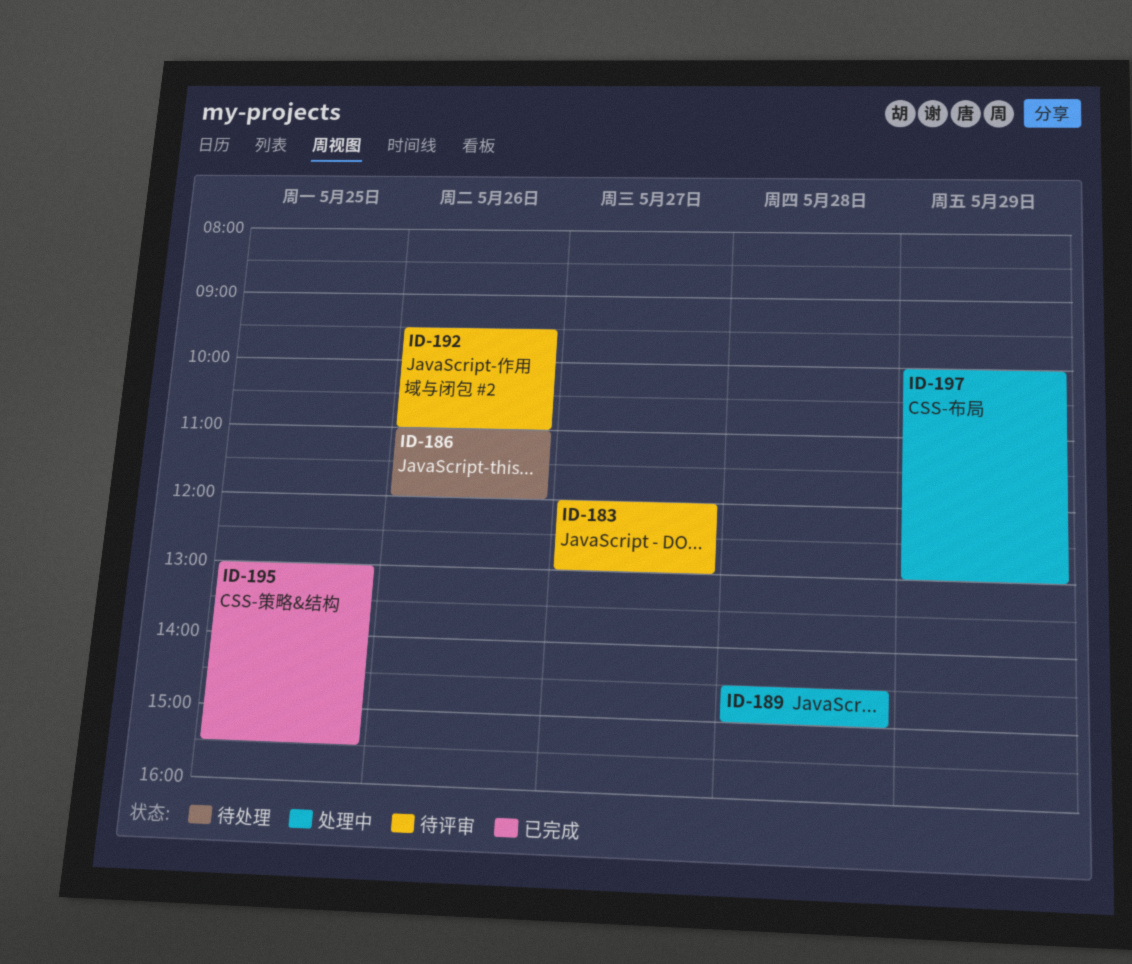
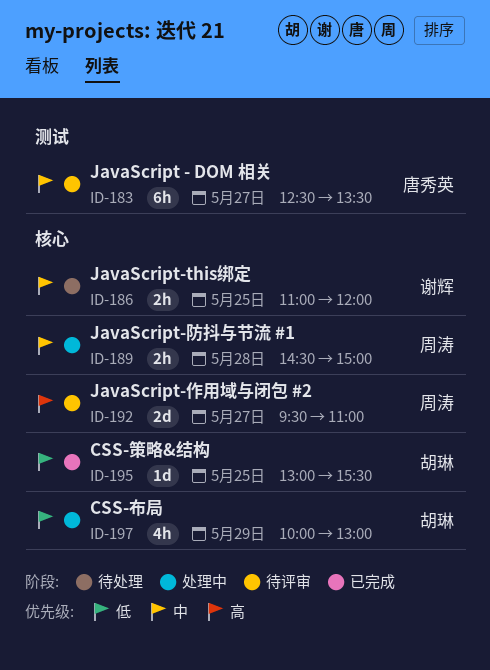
ID-183, begins: 12:00 -> 12:30
ID-183, ends: 13:00 -> 13:30
ID-186, day: May 26 -> May 25
ID-192, day: May 26 -> May 27

